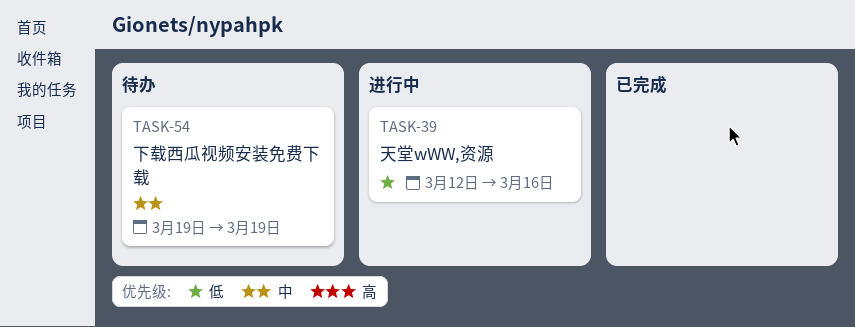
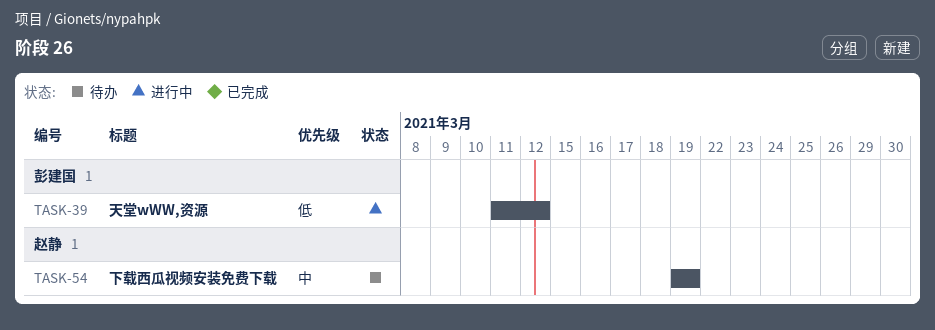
TASK-39, start: Mar 12 -> Mar 11
TASK-39, due: Mar 16 -> Mar 12

